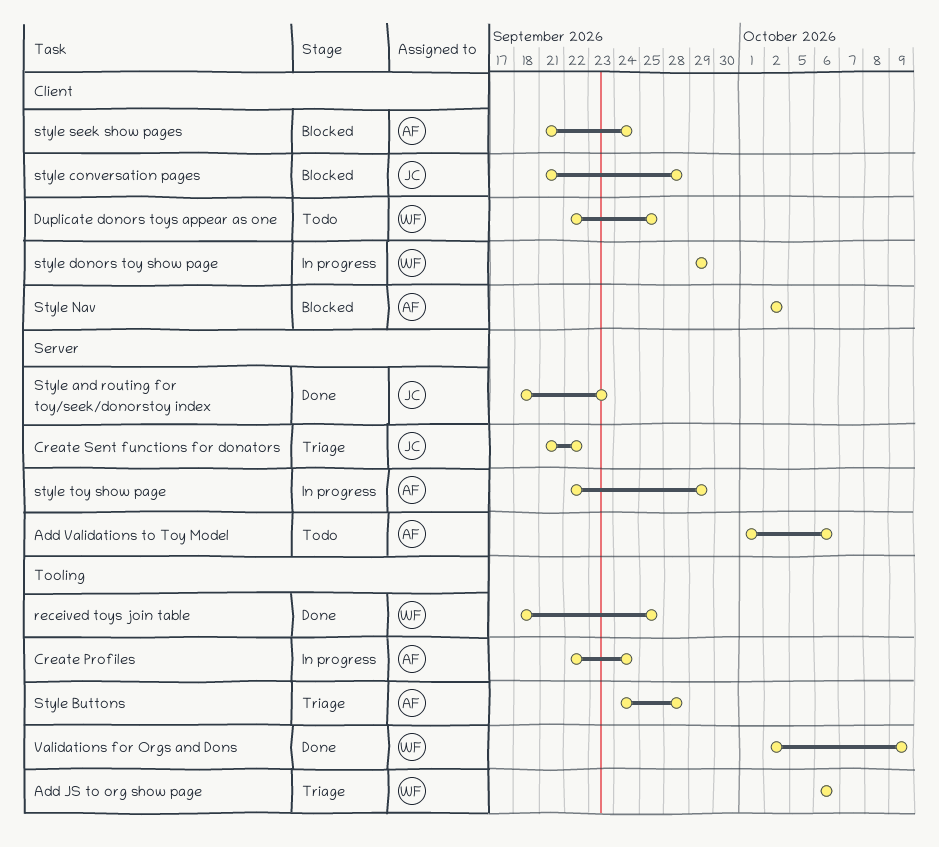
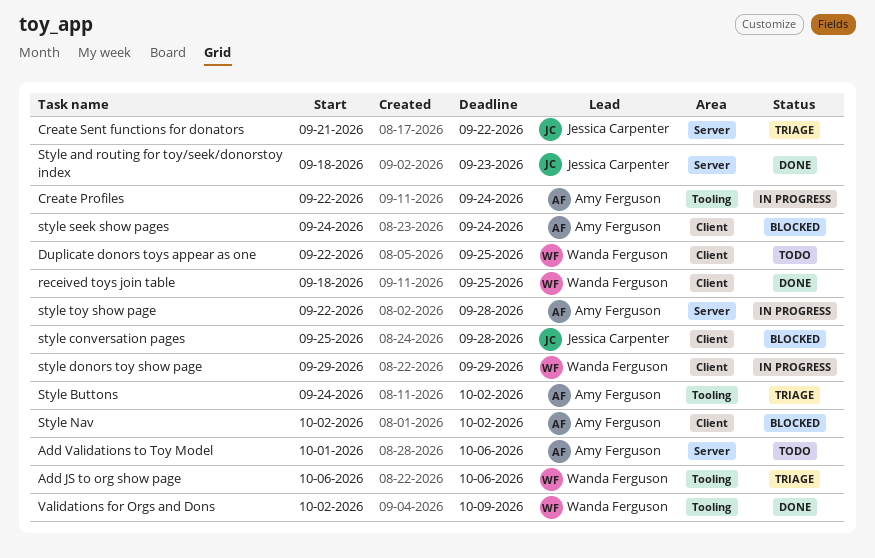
received toys join table, label: Tooling -> Client
Style Buttons, due: Sep 28 -> Oct 2
style conversation pages, start: Sep 21 -> Sep 25
style seek show pages, start: Sep 21 -> Sep 24
style toy show page, due: Sep 29 -> Sep 28

